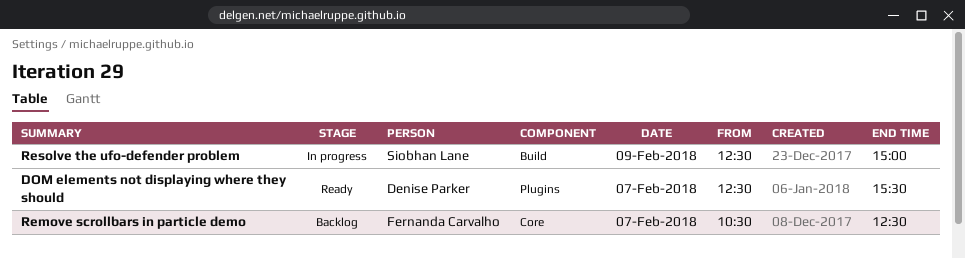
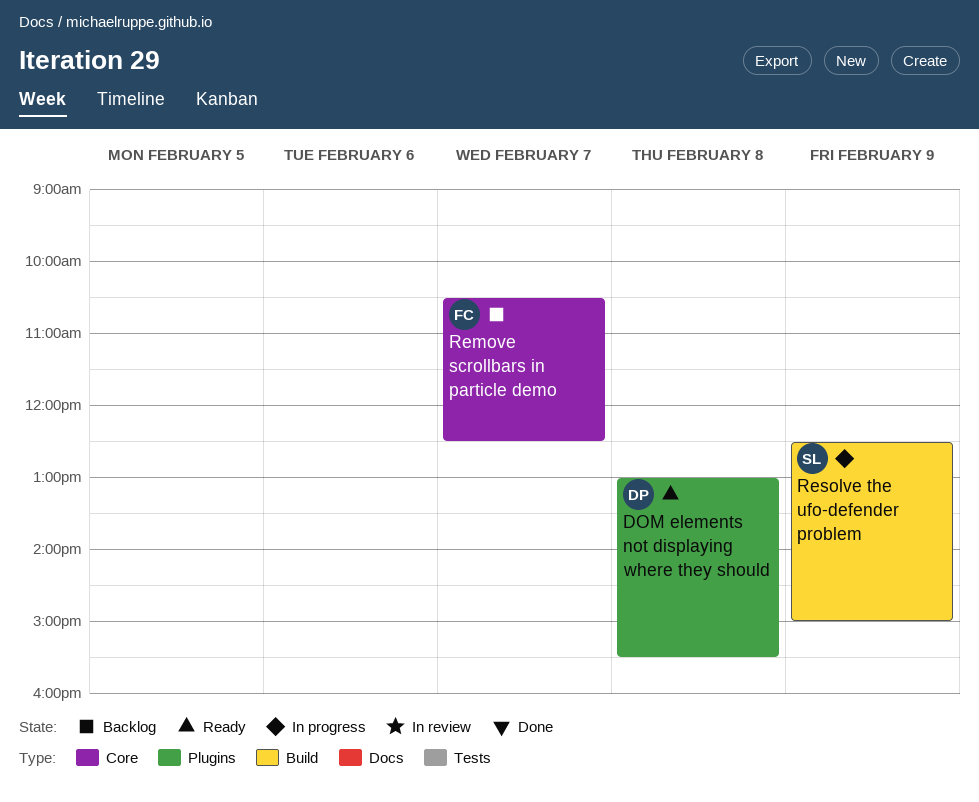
DOM elements not displaying where they should, day: Feb 7 -> Feb 8
DOM elements not displaying where they should, begins: 12:30 -> 13:00

